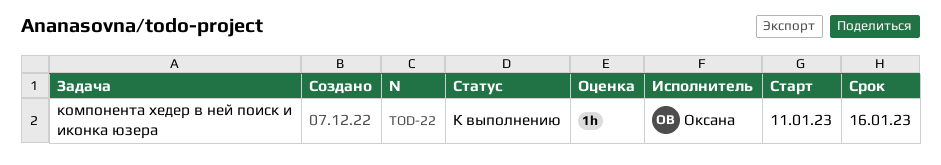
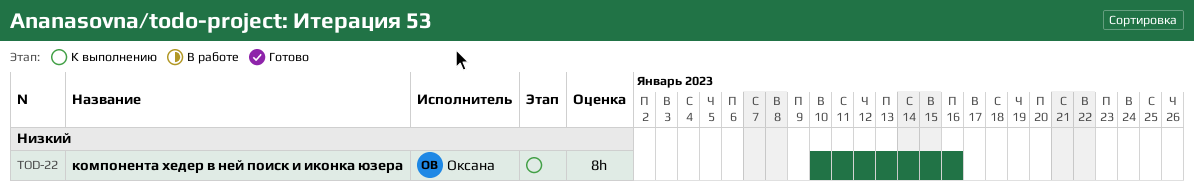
TOD-22, estimate: 1h -> 8h
TOD-22, start: Jan 11 -> Jan 10

